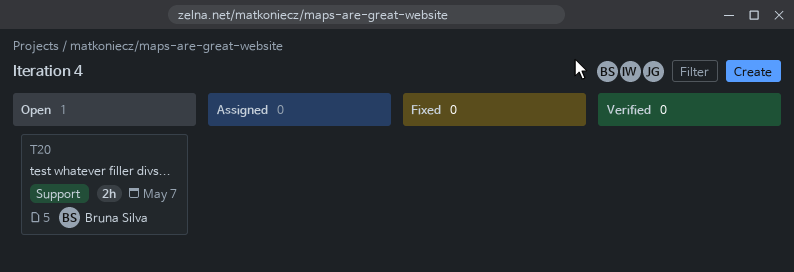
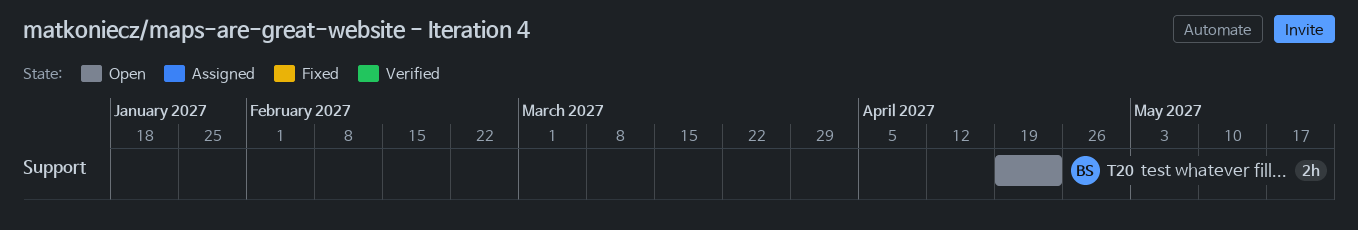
T20, due: May 7 -> Apr 23

